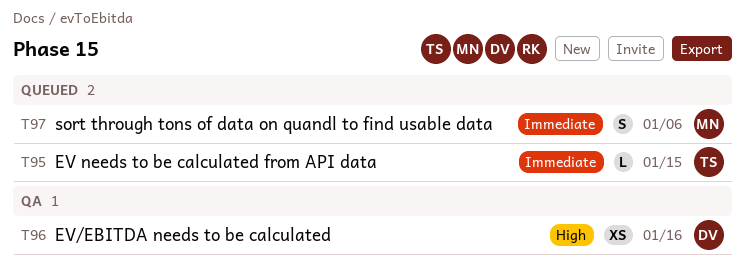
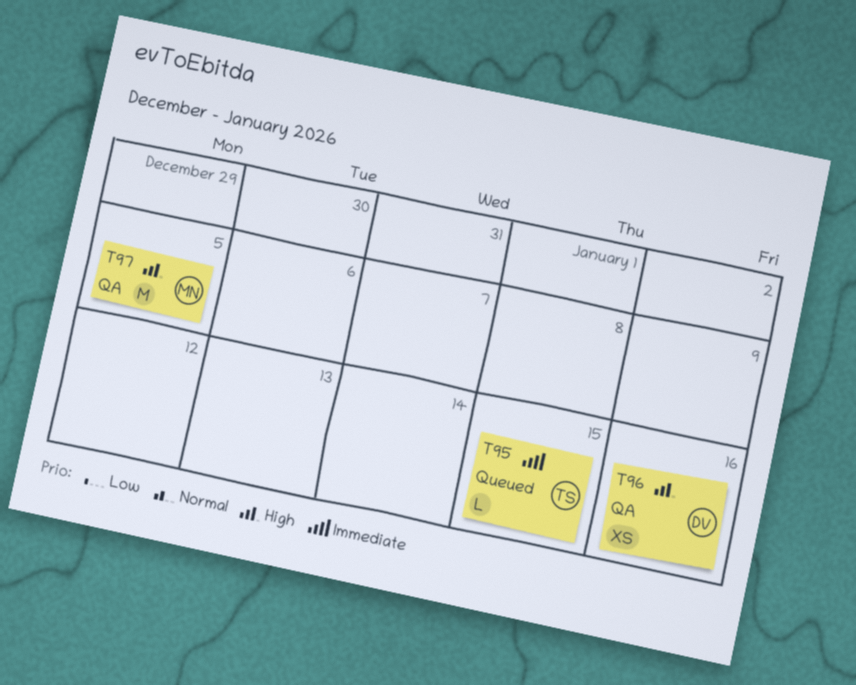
T97, status: Queued -> QA
T97, priority: Immediate -> High
T97, estimate: S -> M
T97, due: Jan 6 -> Jan 5

